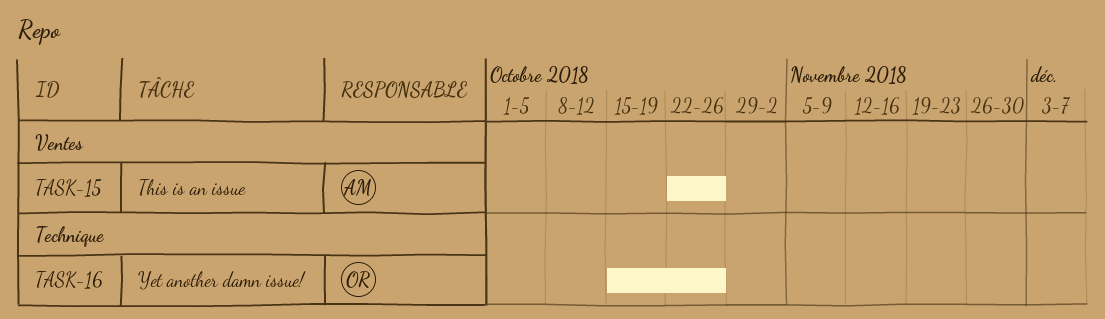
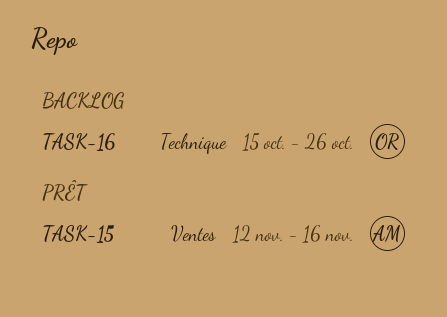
TASK-15, start: Oct 22 -> Nov 12
TASK-15, due: Oct 26 -> Nov 16

